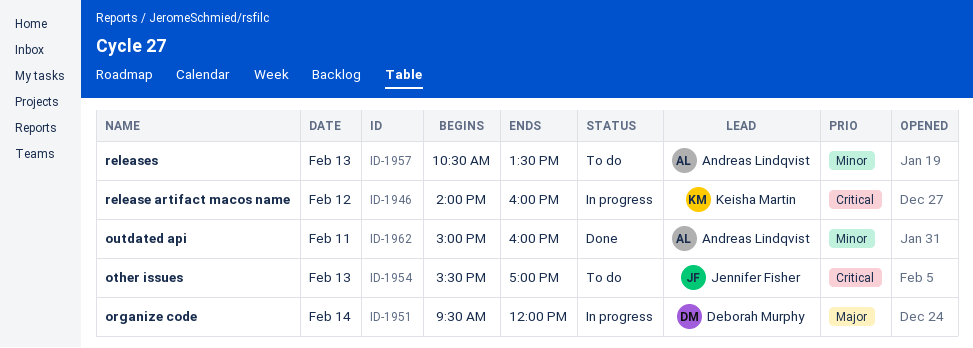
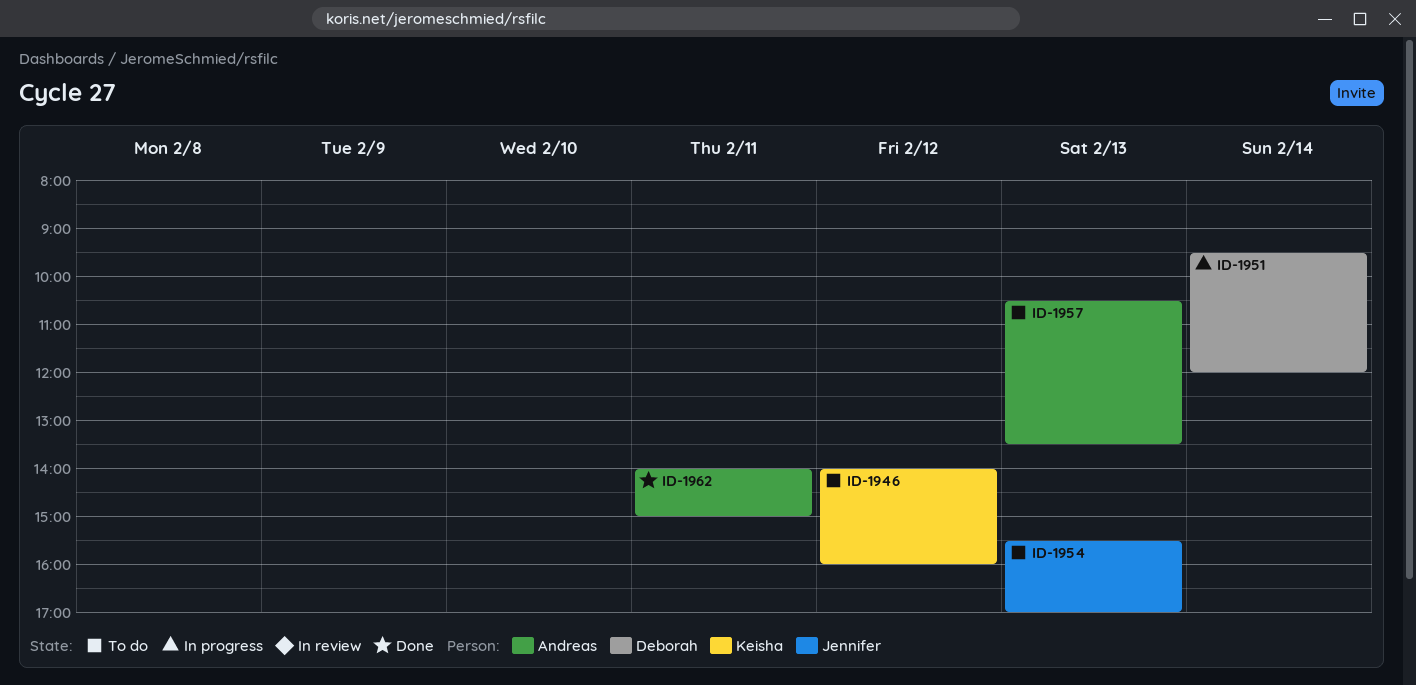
ID-1946, status: In progress -> To do
ID-1962, begins: 15:00 -> 14:00
ID-1962, ends: 16:00 -> 15:00

